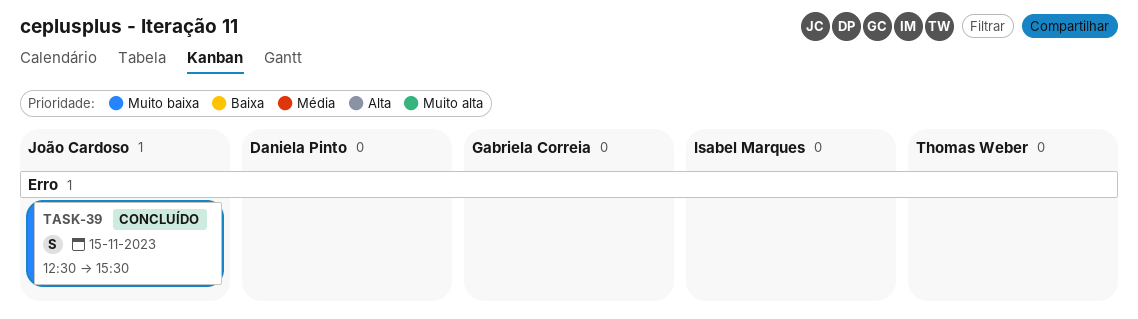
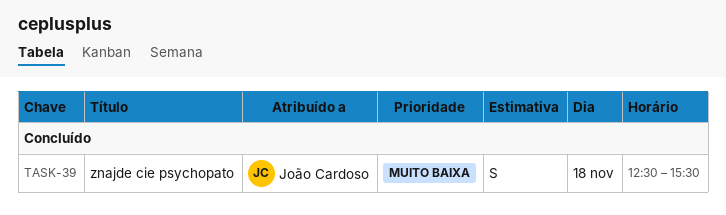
TASK-39, day: Nov 15 -> Nov 18

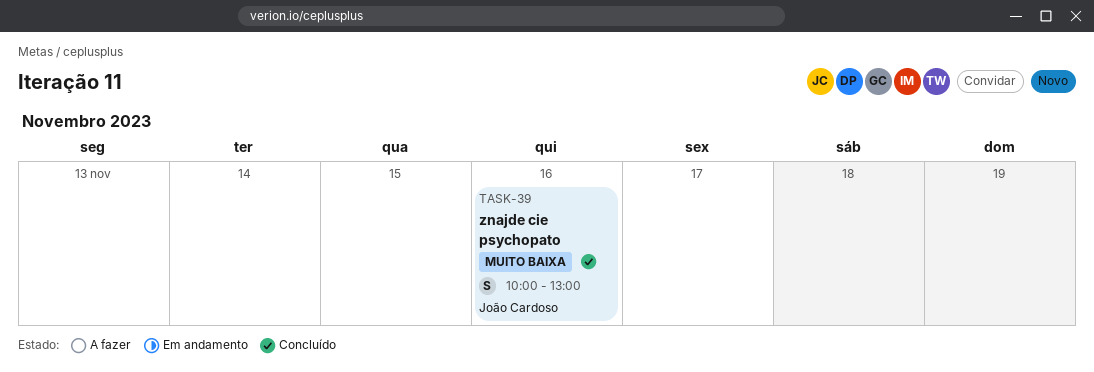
TASK-39, day: Nov 18 -> Nov 16
TASK-39, begins: 12:30 -> 10:00
TASK-39, ends: 15:30 -> 13:00

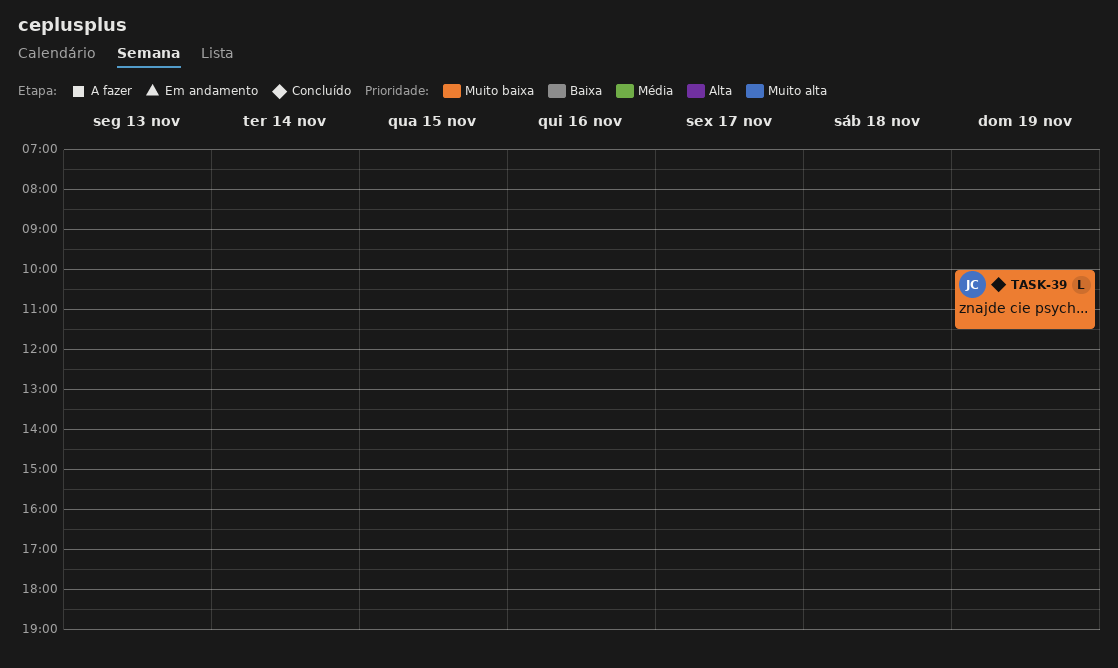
TASK-39, estimate: S -> L
TASK-39, day: Nov 16 -> Nov 19
TASK-39, ends: 13:00 -> 11:30

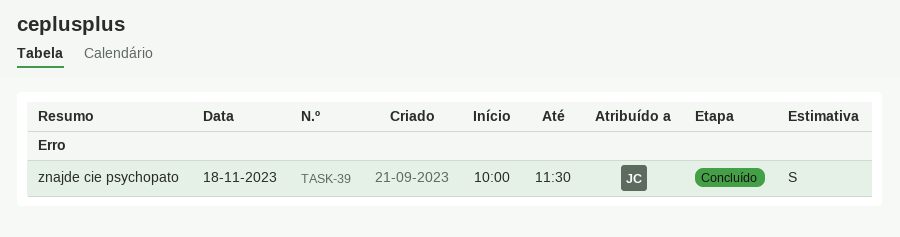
TASK-39, estimate: L -> S
TASK-39, day: Nov 19 -> Nov 18

